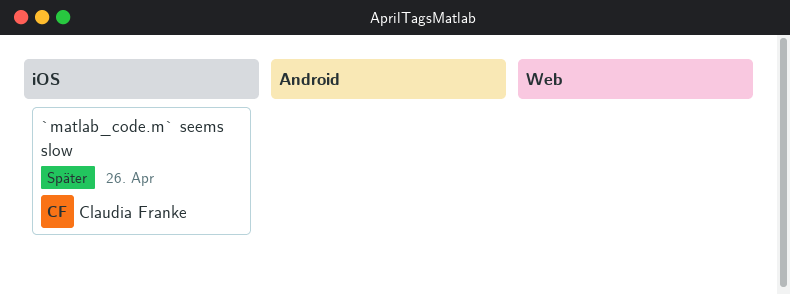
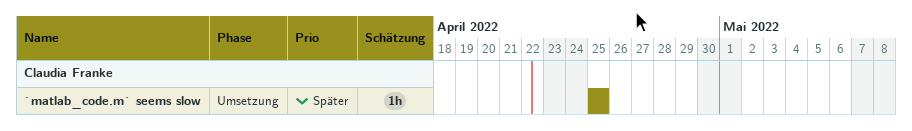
`matlab_code.m` seems slow, due: Apr 26 -> Apr 25

